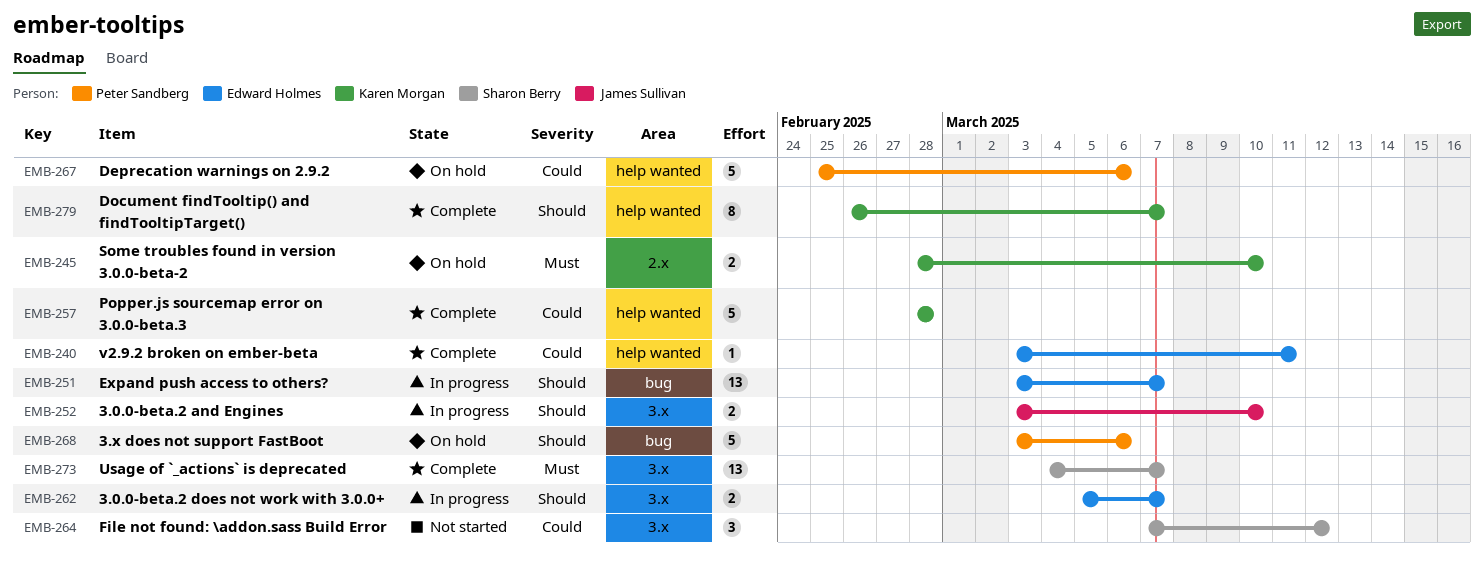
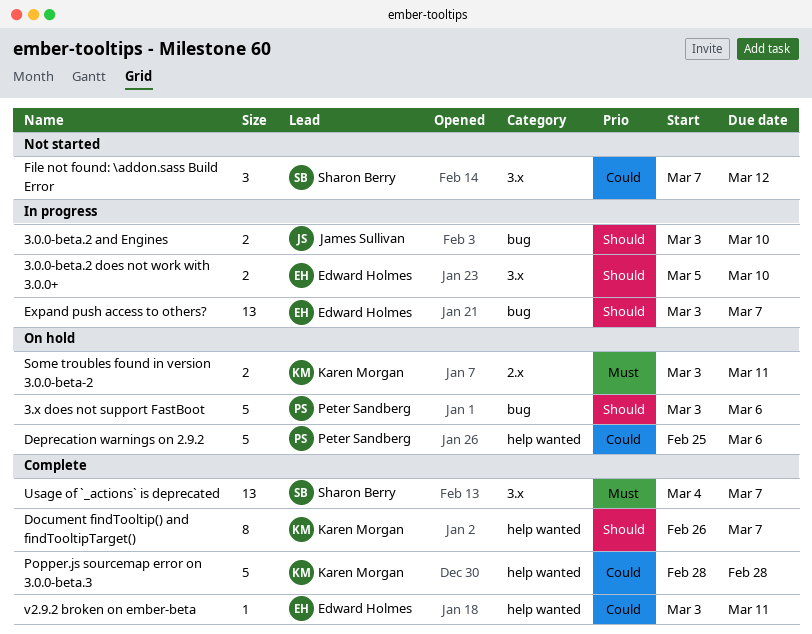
3.0.0-beta.2 and Engines, label: 3.x -> bug
3.0.0-beta.2 does not work with 3.0.0+, due: Mar 7 -> Mar 10
Some troubles found in version 3.0.0-beta-2, start: Feb 28 -> Mar 3
Some troubles found in version 3.0.0-beta-2, due: Mar 10 -> Mar 11

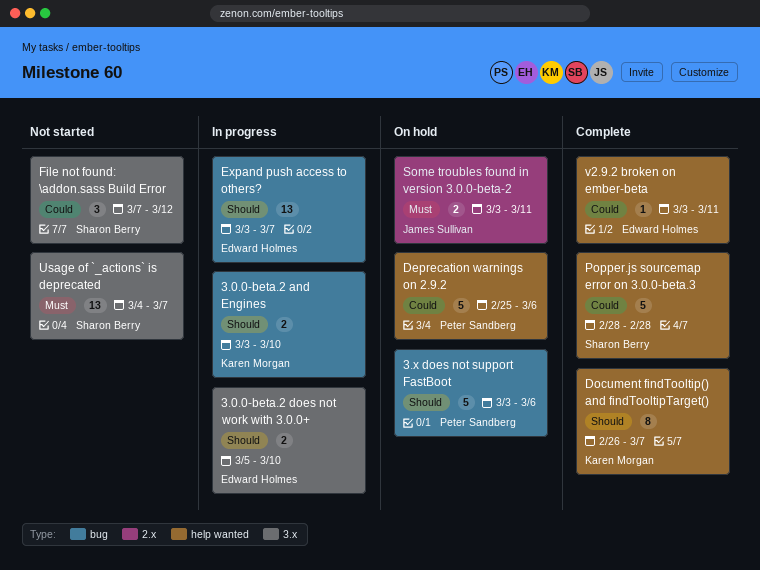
3.0.0-beta.2 and Engines, owner: James Sullivan -> Karen Morgan
Popper.js sourcemap error on 3.0.0-beta.3, owner: Karen Morgan -> Sharon Berry
Some troubles found in version 3.0.0-beta-2, owner: Karen Morgan -> James Sullivan
Usage of `_actions` is deprecated, status: Complete -> Not started

